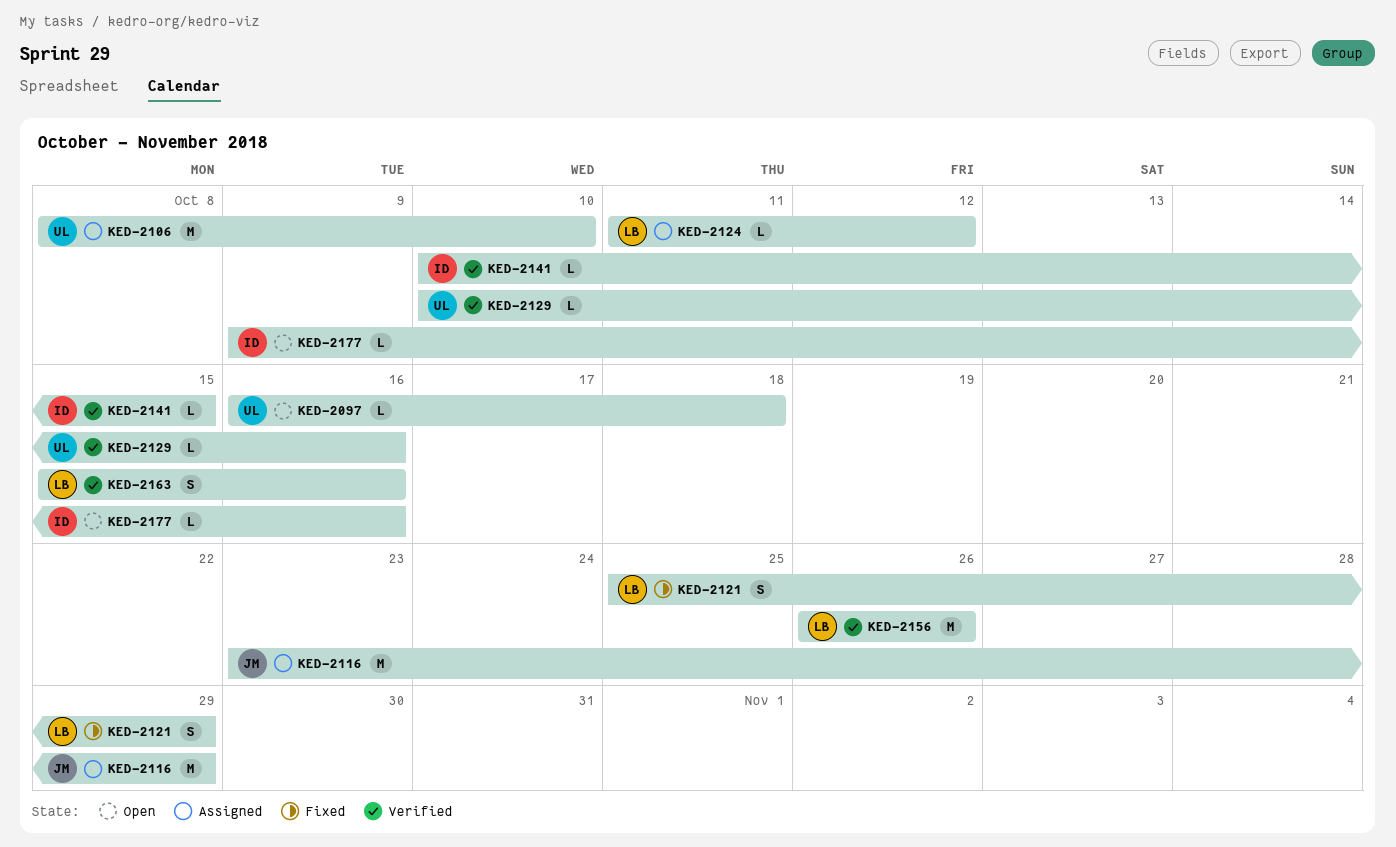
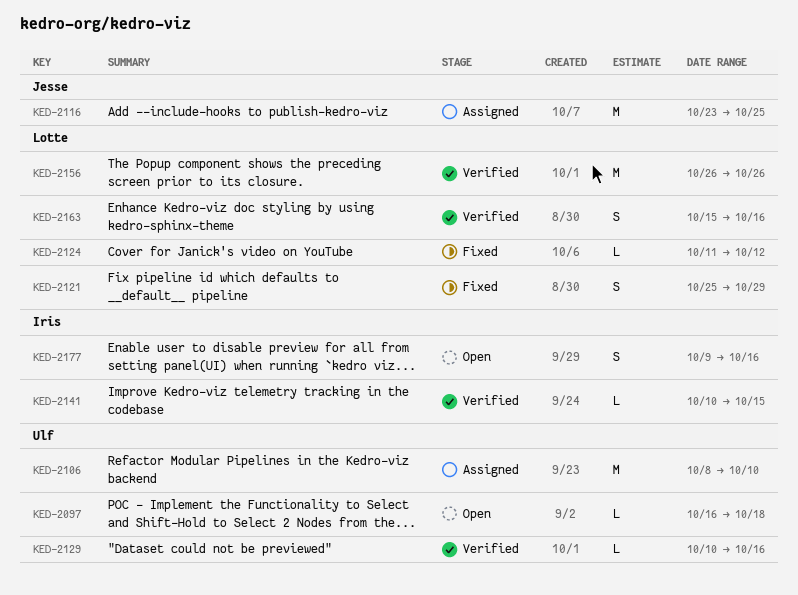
KED-2116, due: Oct 29 -> Oct 25
KED-2124, status: Assigned -> Fixed
KED-2177, estimate: L -> S

